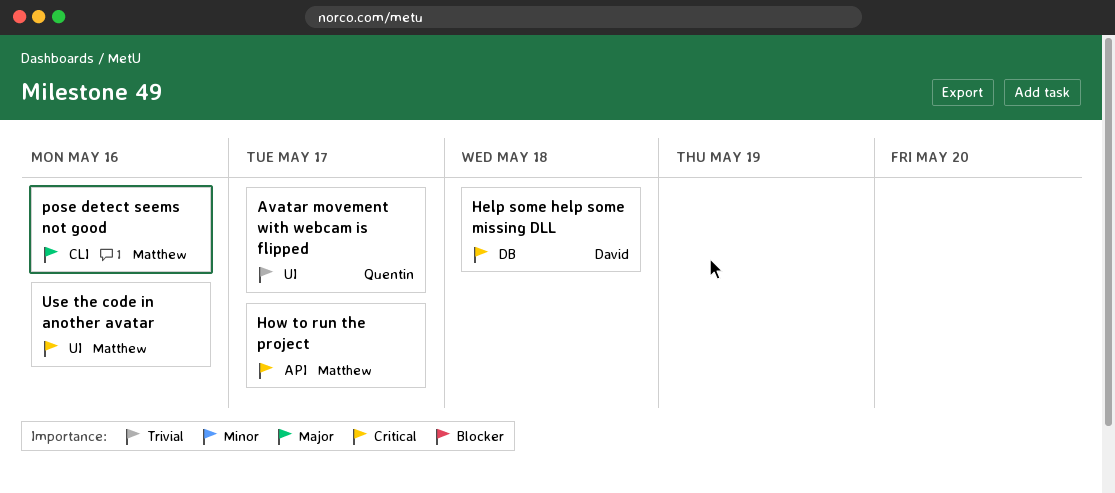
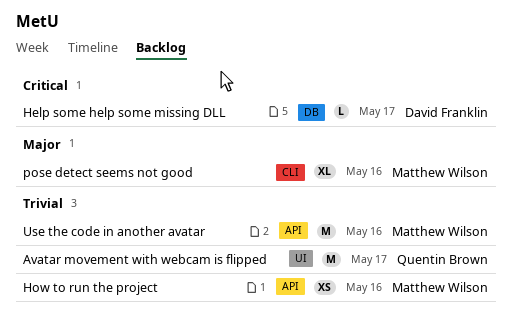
Help some help some missing DLL, due: May 18 -> May 17
How to run the project, priority: Critical -> Trivial
How to run the project, due: May 17 -> May 16
Use the code in another avatar, priority: Critical -> Trivial
Use the code in another avatar, label: UI -> API

